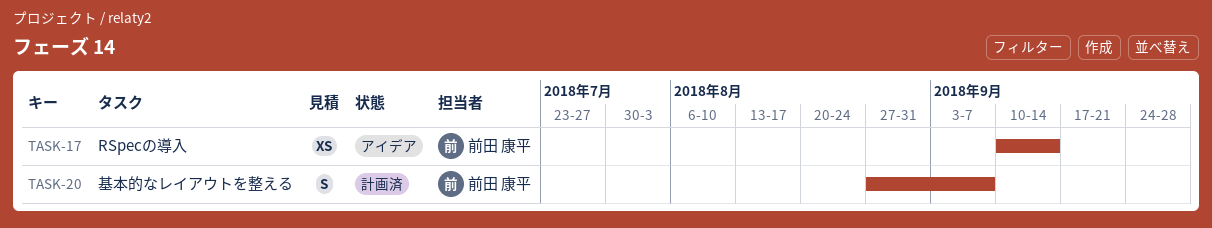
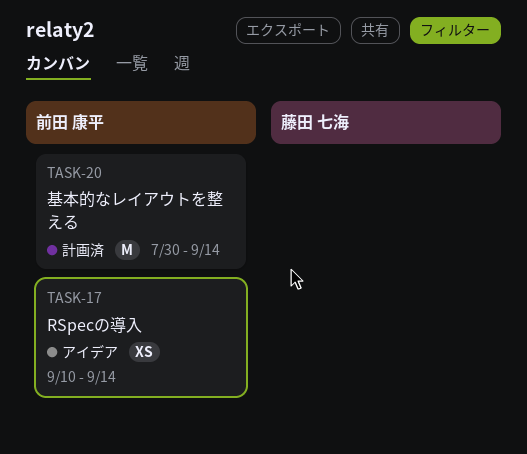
TASK-20, estimate: S -> M
TASK-20, start: Aug 27 -> Jul 30
TASK-20, due: Sep 7 -> Sep 14

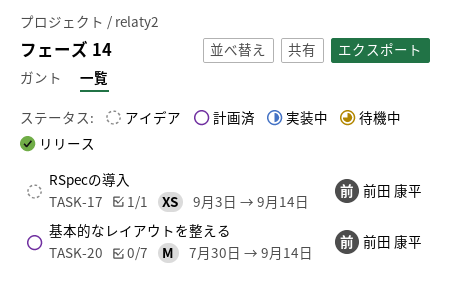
TASK-17, start: Sep 10 -> Sep 3

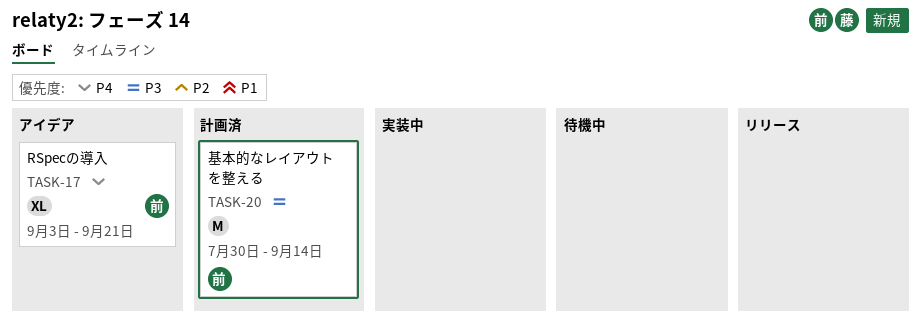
TASK-17, estimate: XS -> XL
TASK-17, due: Sep 14 -> Sep 21

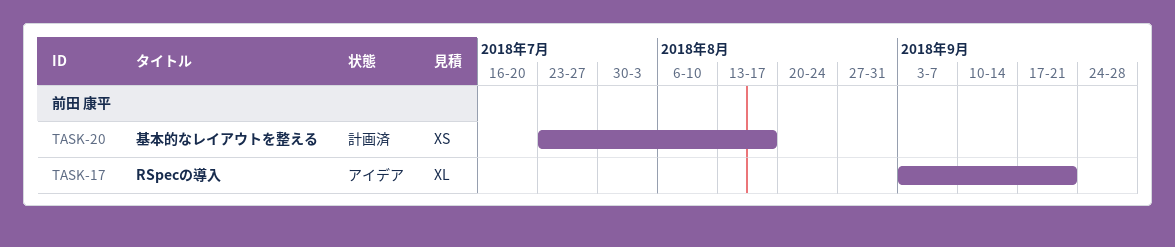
TASK-20, estimate: M -> XS
TASK-20, start: Jul 30 -> Jul 23
TASK-20, due: Sep 14 -> Aug 17

